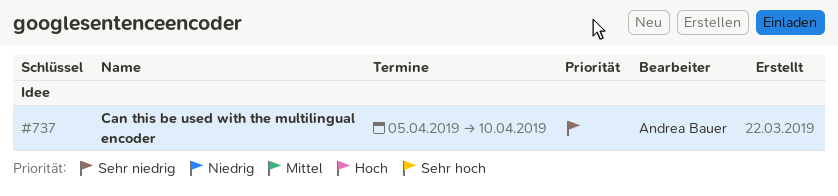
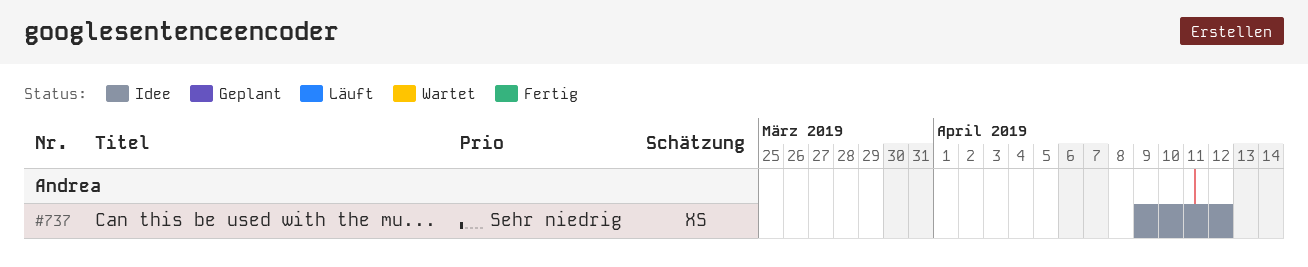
#737, start: Apr 5 -> Apr 9
#737, due: Apr 10 -> Apr 12

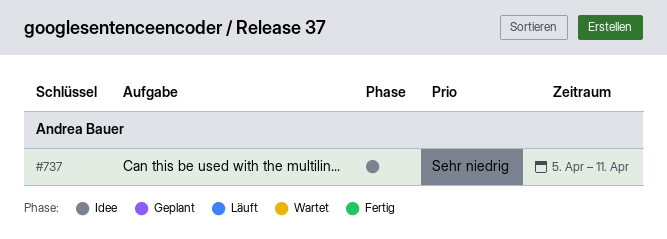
#737, start: Apr 9 -> Apr 5
#737, due: Apr 12 -> Apr 11

